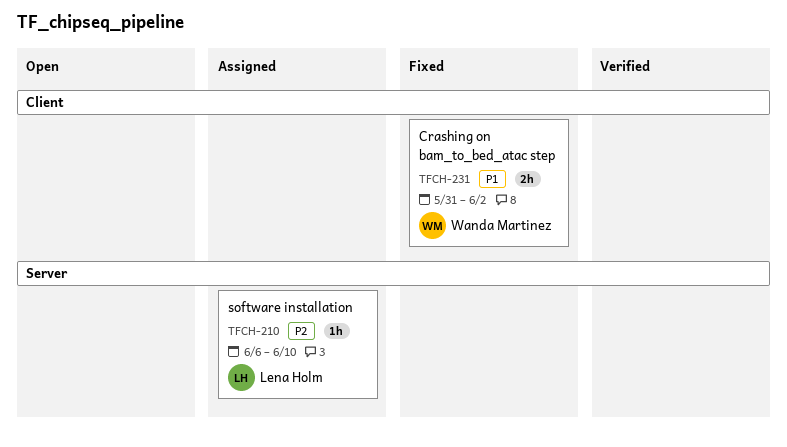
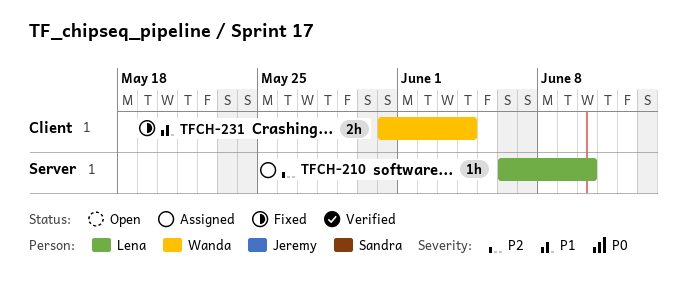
TFCH-231, due: Jun 2 -> Jun 4

